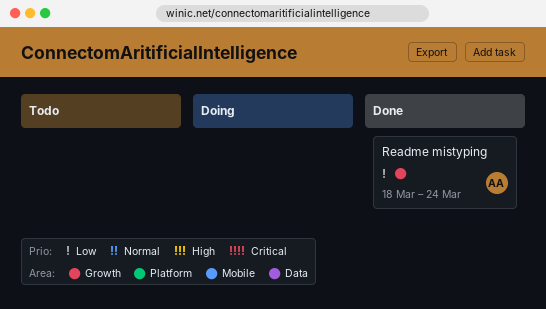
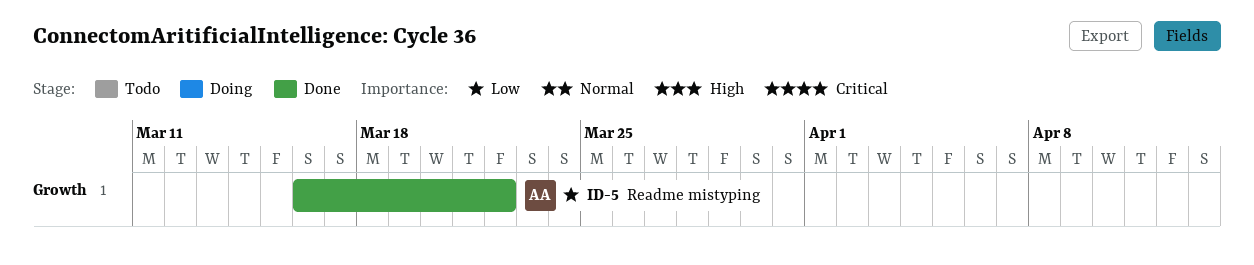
Readme mistyping, start: Mar 18 -> Mar 16
Readme mistyping, due: Mar 24 -> Mar 22

